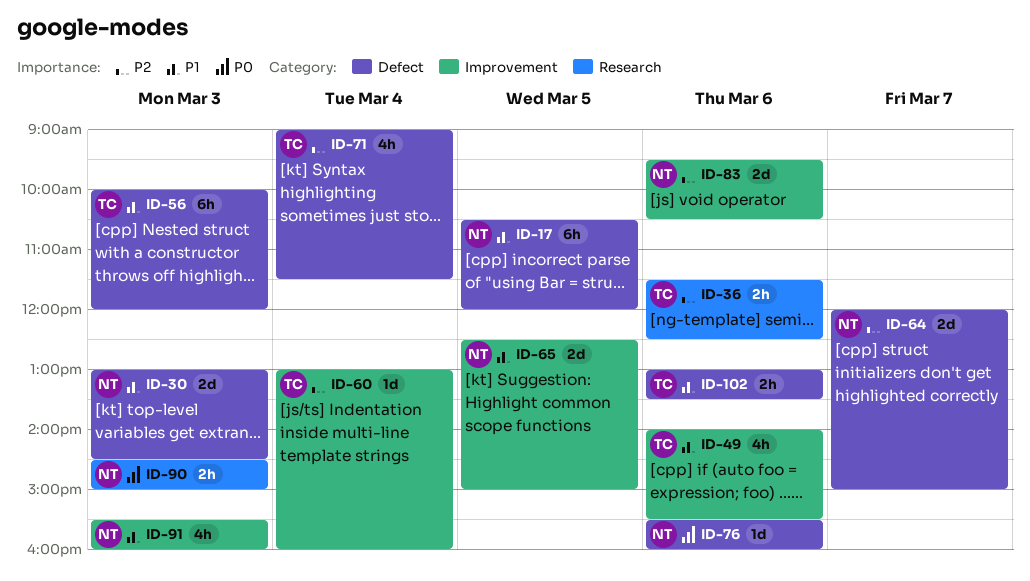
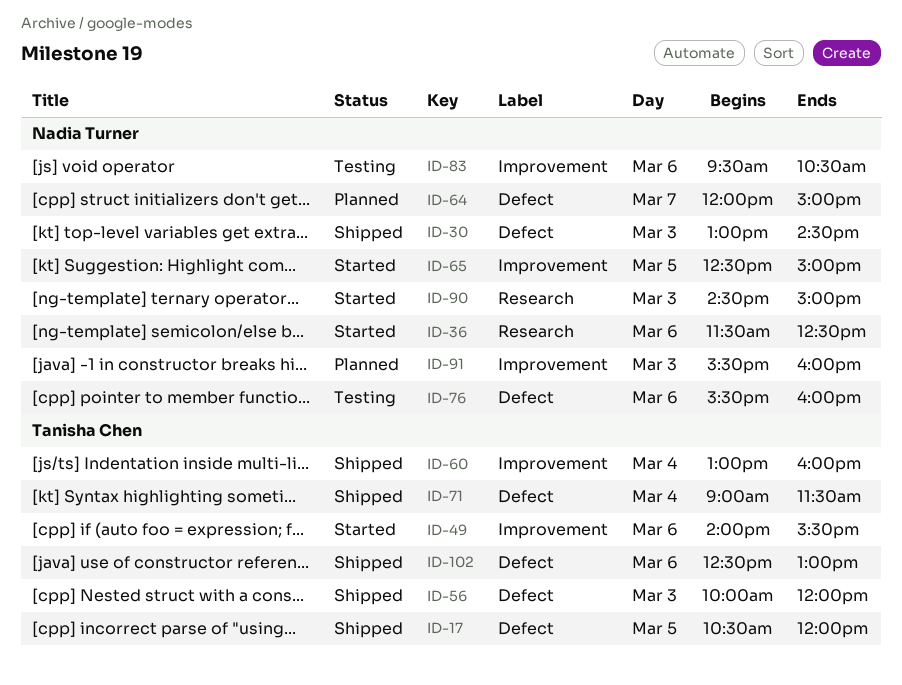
ID-17, owner: Nadia Turner -> Tanisha Chen
ID-36, owner: Tanisha Chen -> Nadia Turner
ID-102, begins: 13:00 -> 12:30
ID-102, ends: 13:30 -> 13:00

